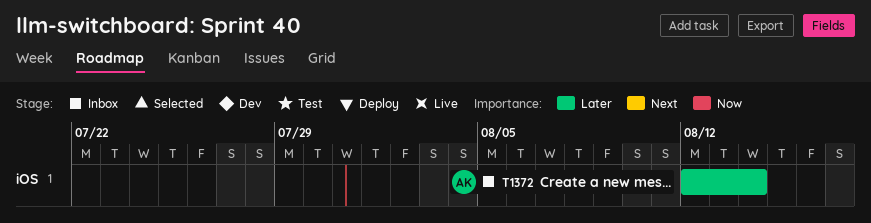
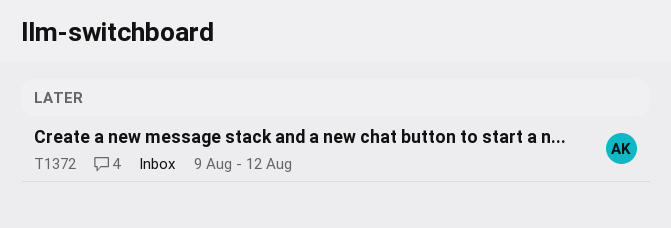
T1372, start: Aug 12 -> Aug 9
T1372, due: Aug 14 -> Aug 12

